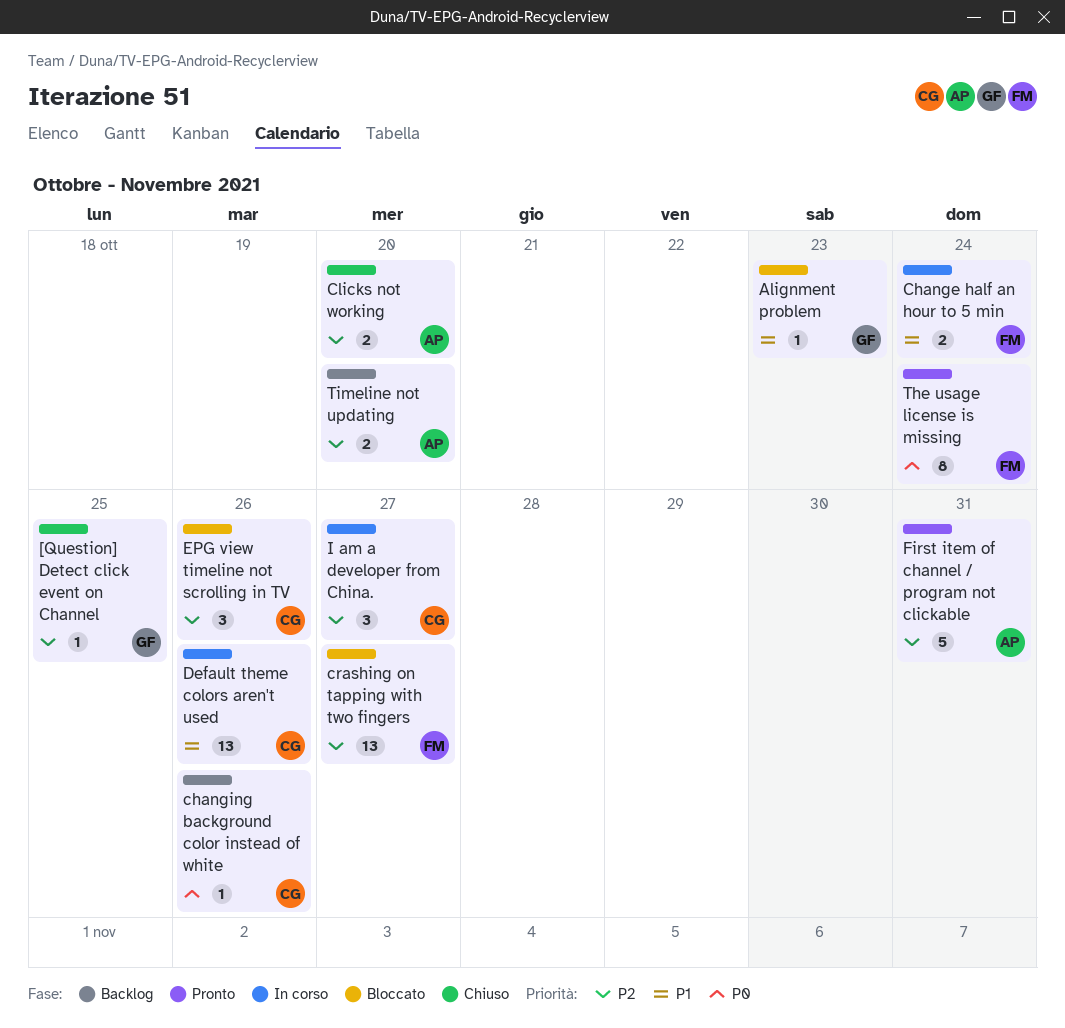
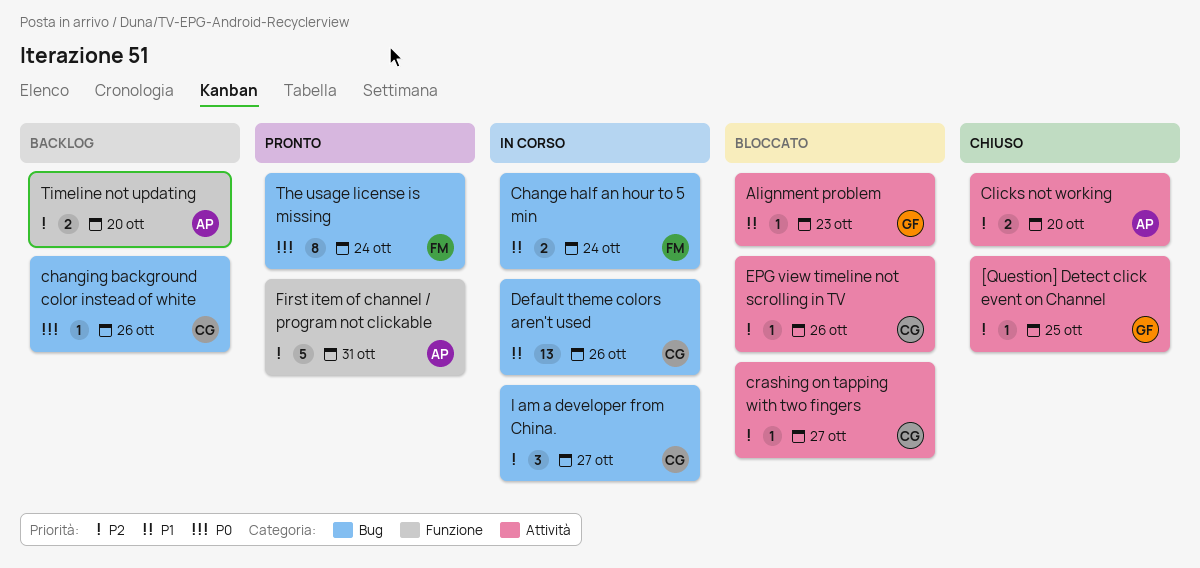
crashing on tapping with two fingers, owner: FM -> CG
crashing on tapping with two fingers, estimate: 13 -> 1
EPG view timeline not scrolling in TV, estimate: 3 -> 1

